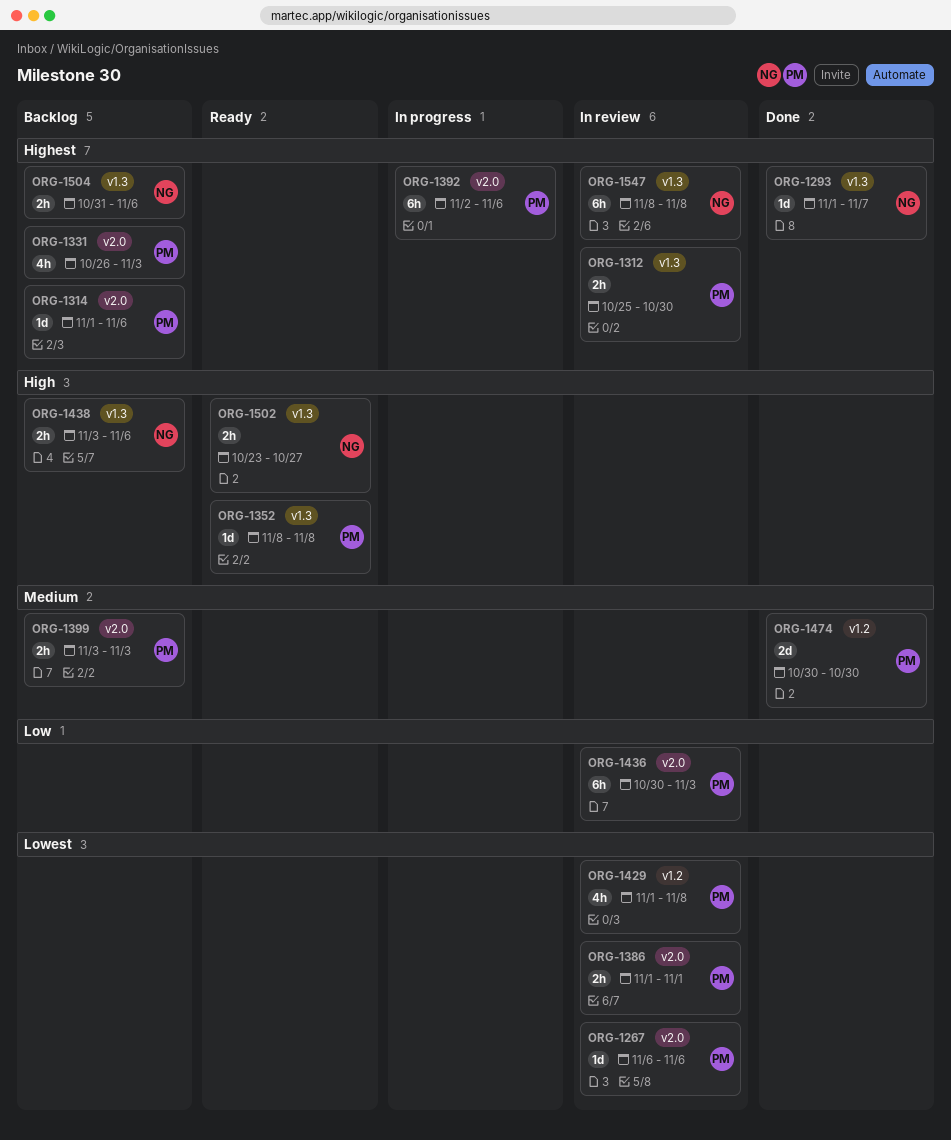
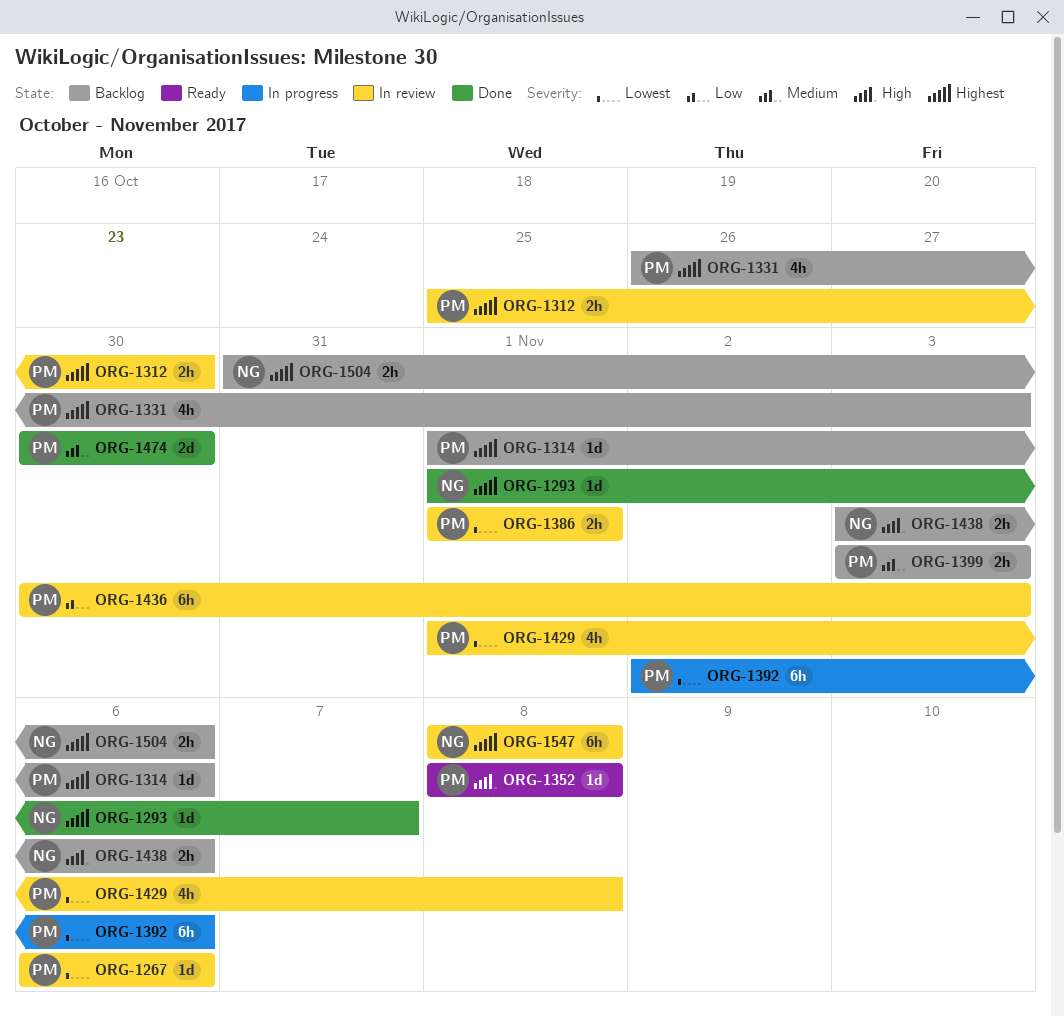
ORG-1392, priority: Highest -> Lowest
ORG-1502: present -> none

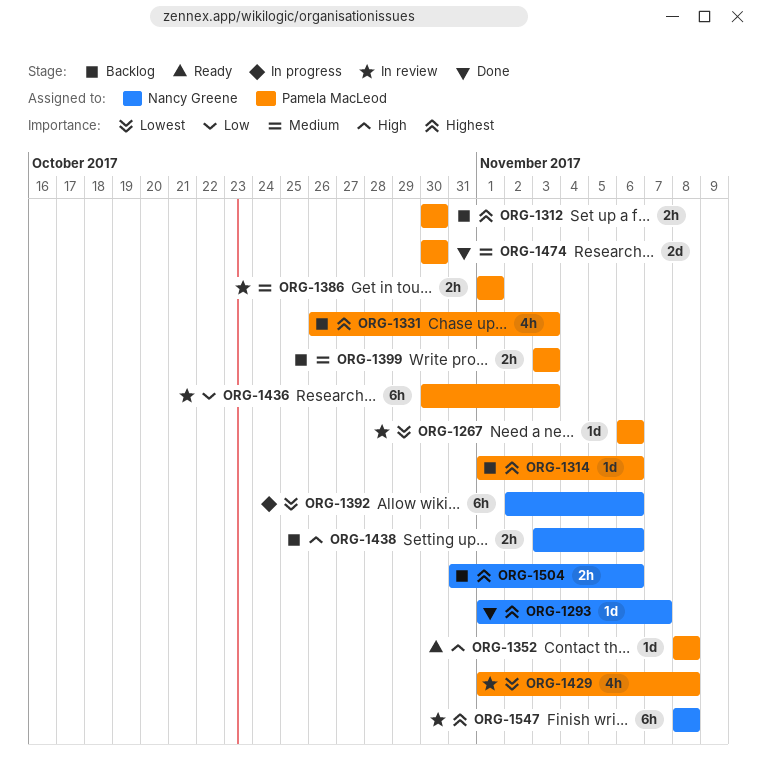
ORG-1312, status: In review -> Backlog
ORG-1312, start: Oct 25 -> Oct 30
ORG-1386, priority: Lowest -> Medium
ORG-1392, owner: Pamela MacLeod -> Nancy Greene

